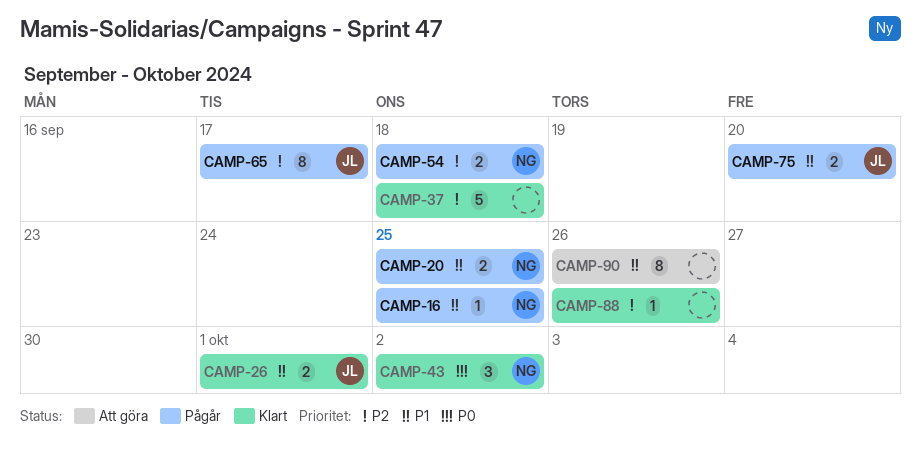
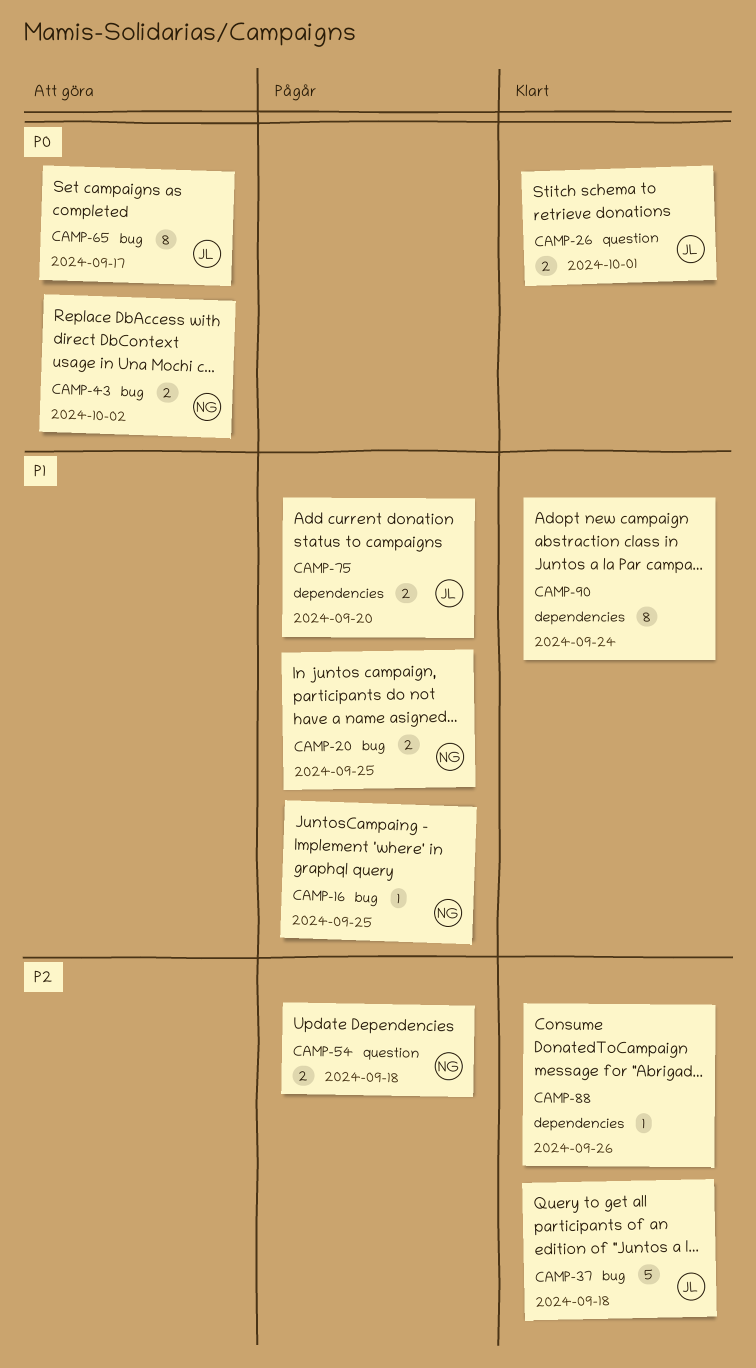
CAMP-26, priority: P1 -> P0
CAMP-37, owner: none -> JL
CAMP-43, status: Klart -> Att göra
CAMP-43, estimate: 3 -> 2
CAMP-65, status: Pågår -> Att göra
CAMP-65, priority: P2 -> P0
CAMP-90, status: Att göra -> Klart
CAMP-90, due: Sep 26 -> Sep 24

